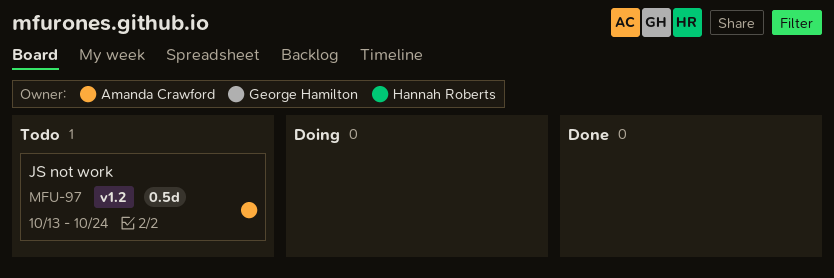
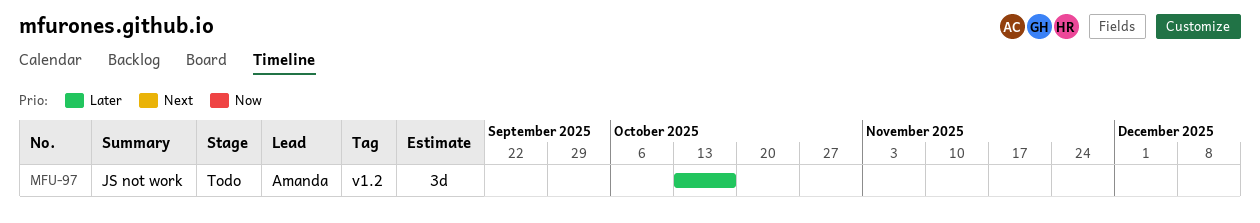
MFU-97, estimate: 0.5d -> 3d
MFU-97, due: Oct 24 -> Oct 17

